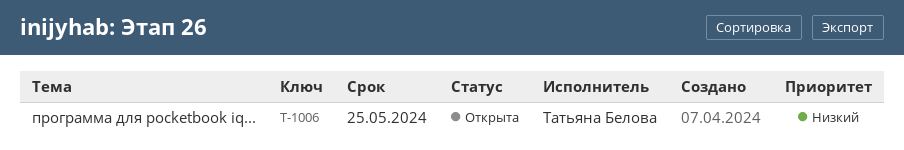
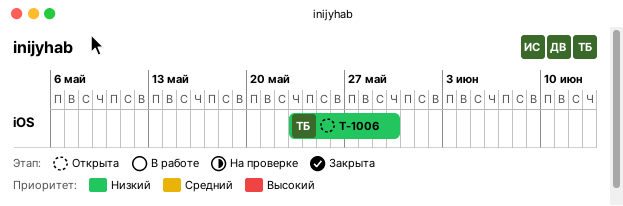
T-1006, due: May 25 -> May 30

